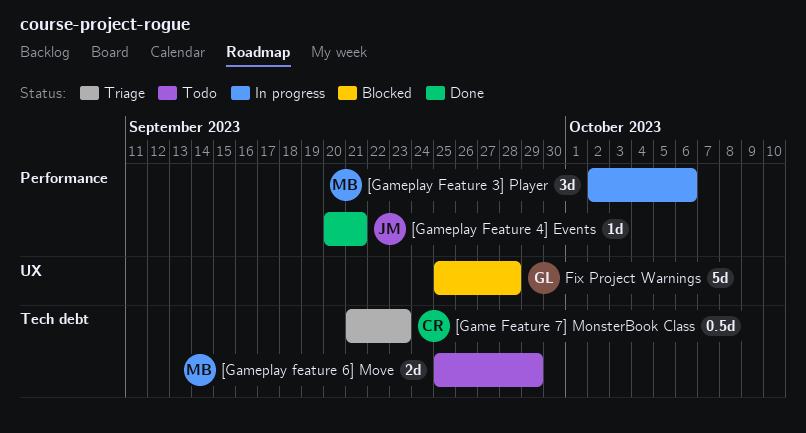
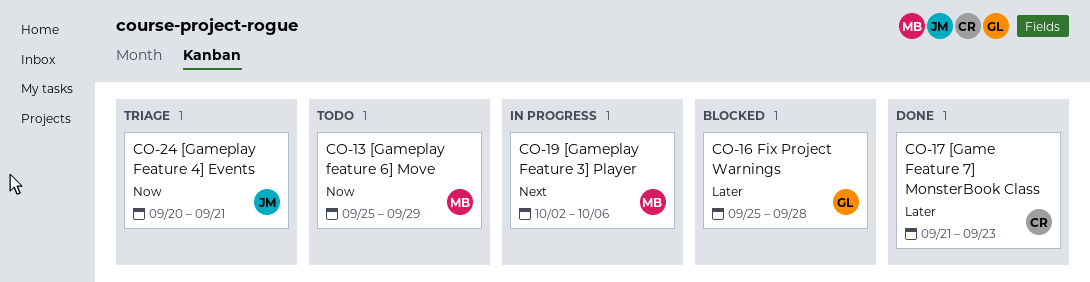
[Game Feature 7] MonsterBook Class, status: Triage -> Done
[Gameplay Feature 4] Events, status: Done -> Triage

